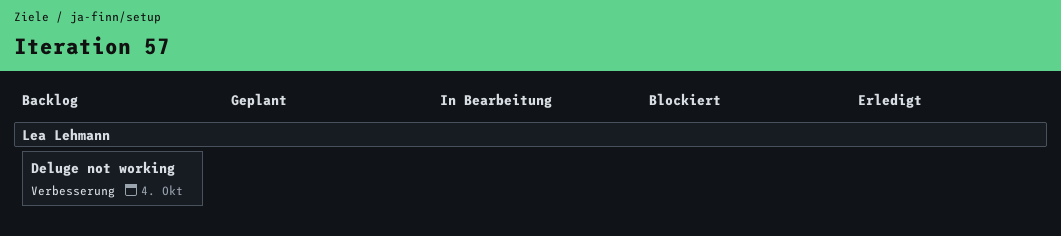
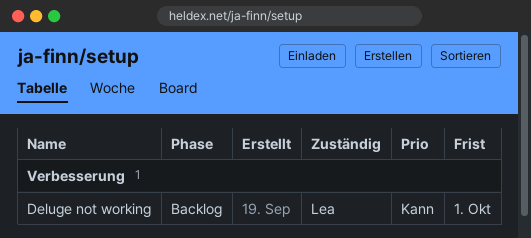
Deluge not working, due: Oct 4 -> Oct 1

